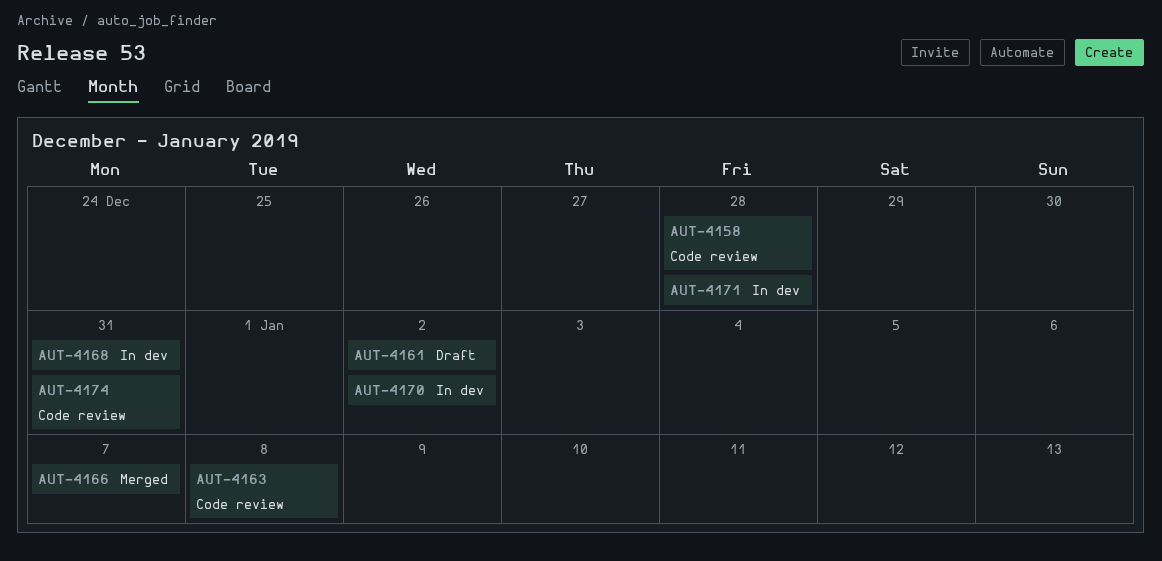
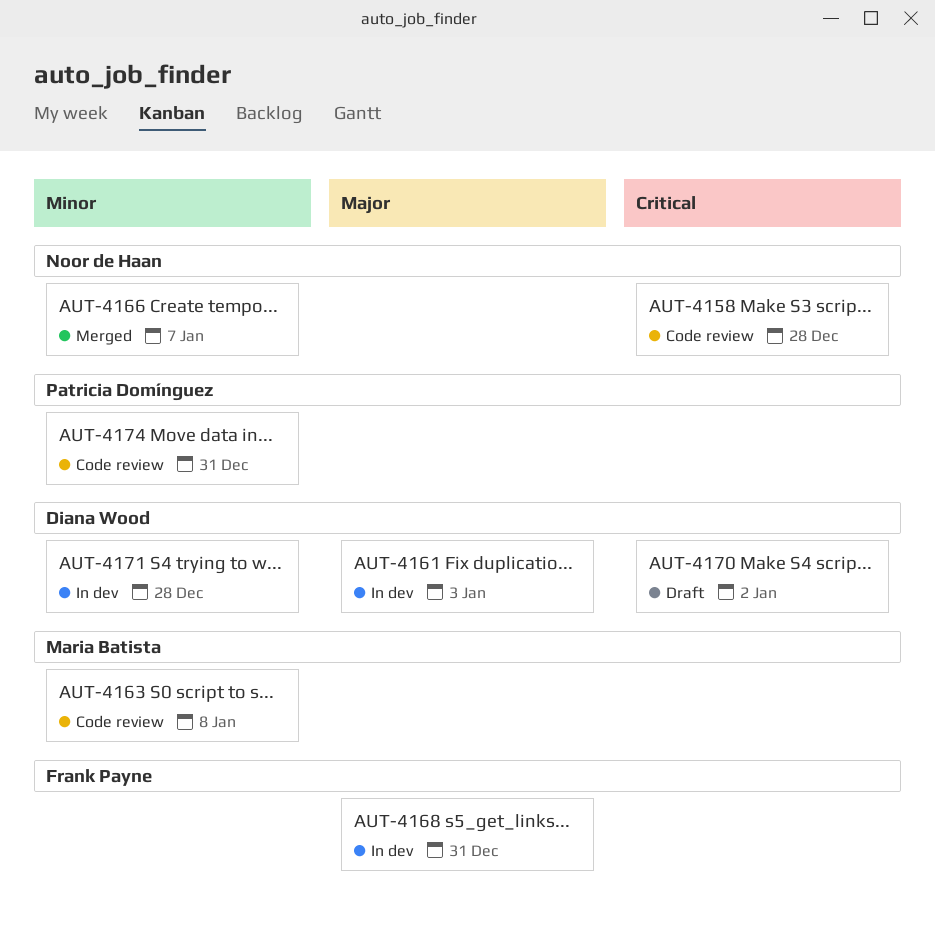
AUT-4161, status: Draft -> In dev
AUT-4161, due: Jan 2 -> Jan 3
AUT-4170, status: In dev -> Draft

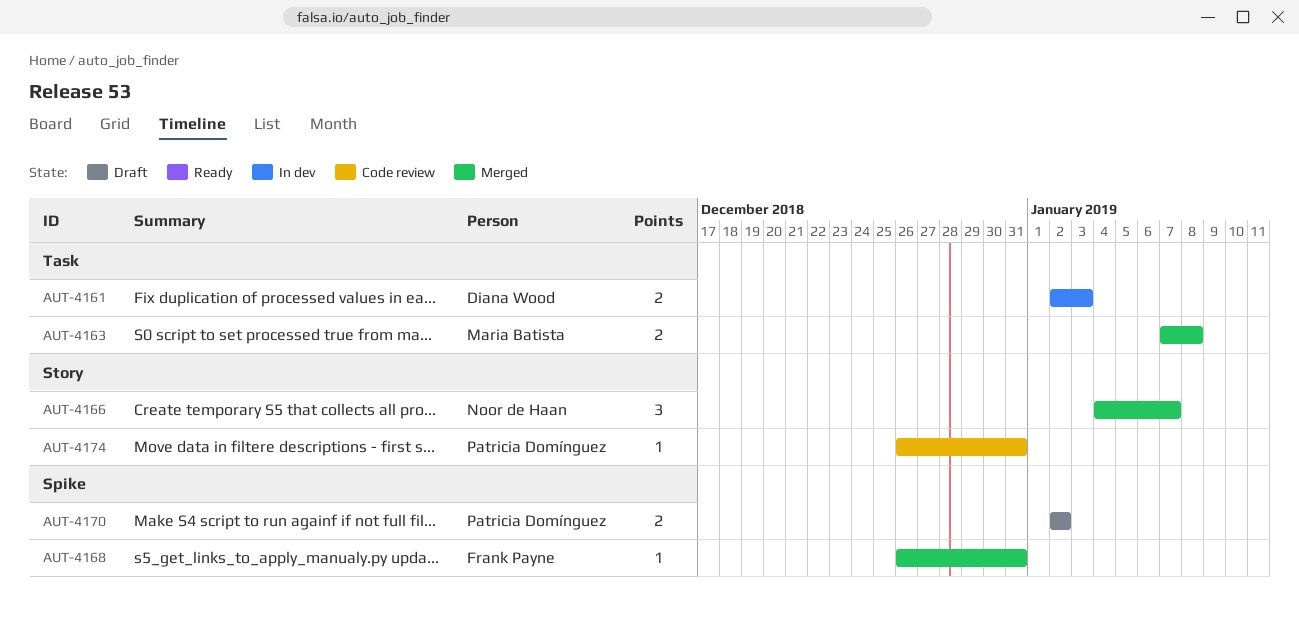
AUT-4158: present -> none
AUT-4163, status: Code review -> Merged
AUT-4168, status: In dev -> Merged
AUT-4170, owner: Diana Wood -> Patricia Domínguez
AUT-4171: present -> none

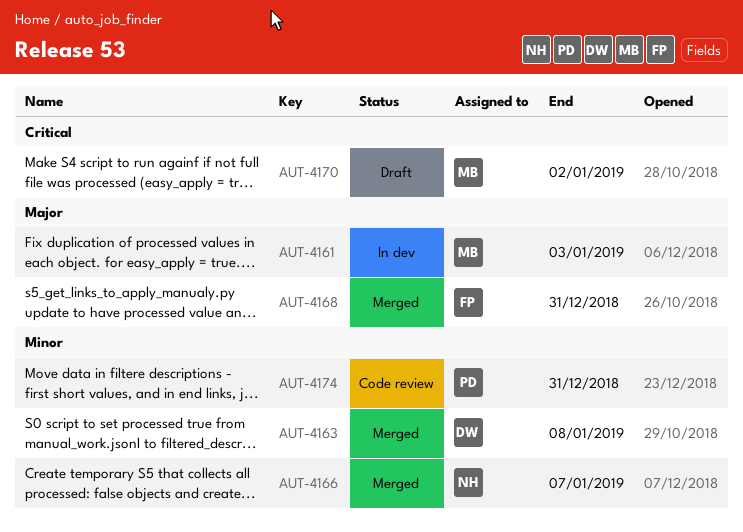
AUT-4161, owner: Diana Wood -> Maria Batista
AUT-4163, owner: Maria Batista -> Diana Wood
AUT-4170, owner: Patricia Domínguez -> Maria Batista

